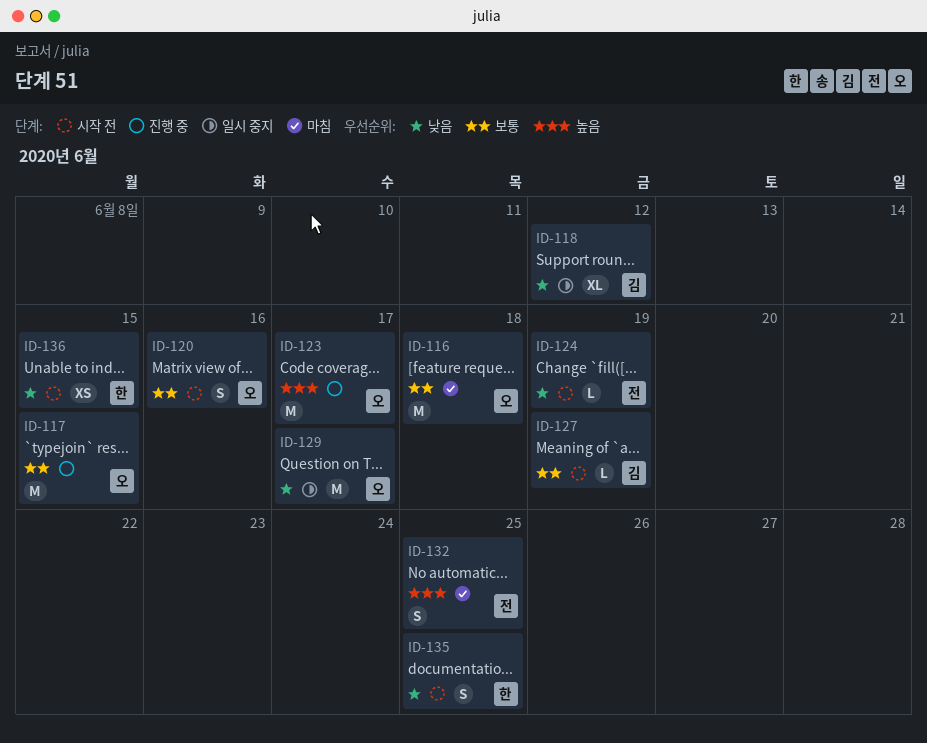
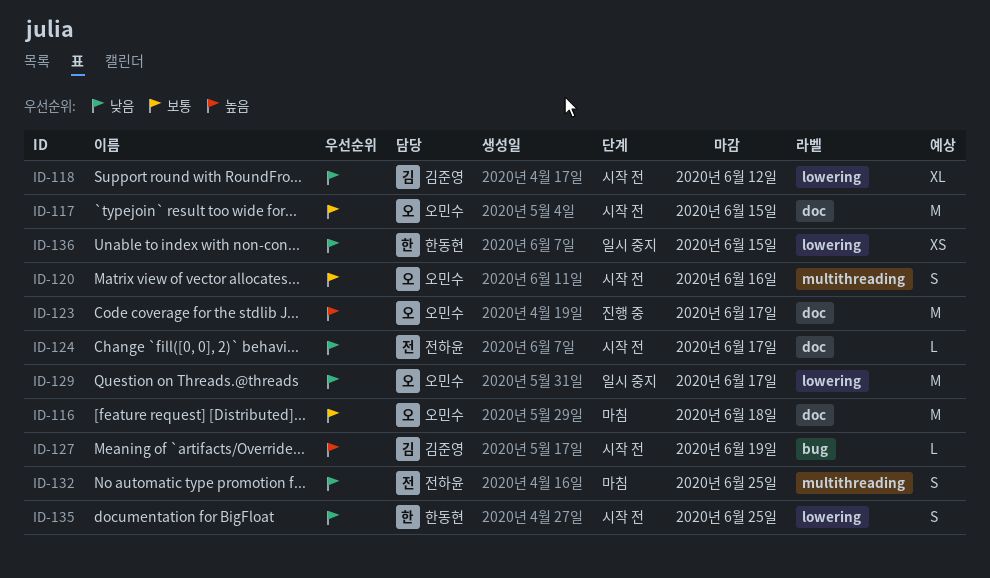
ID-117, status: 진행 중 -> 시작 전
ID-118, status: 일시 중지 -> 시작 전
ID-124, due: Jun 19 -> Jun 17
ID-127, priority: 보통 -> 높음
ID-132, priority: 높음 -> 낮음
ID-136, status: 시작 전 -> 일시 중지

